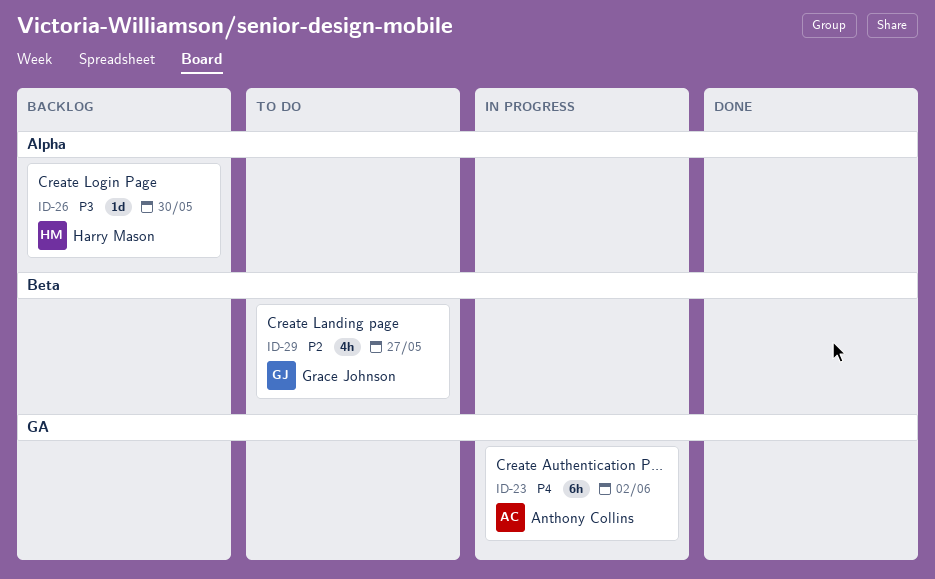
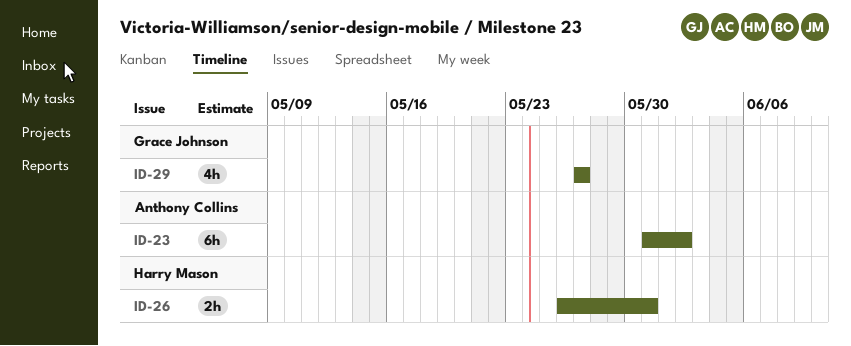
ID-26, estimate: 1d -> 2h
ID-26, due: May 30 -> May 31

